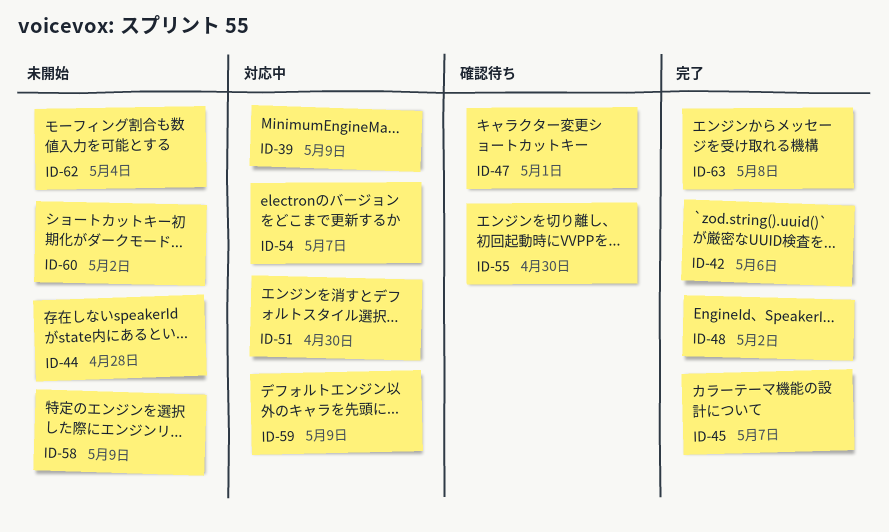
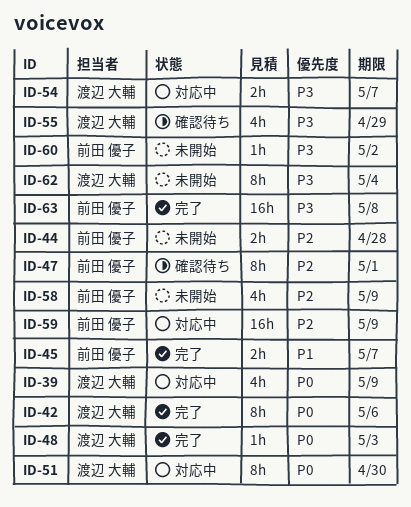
ID-48, due: May 2 -> May 3
ID-55, due: Apr 30 -> Apr 29

